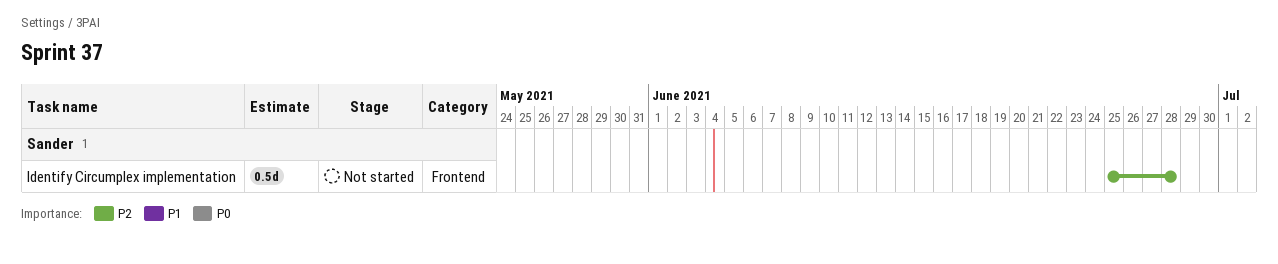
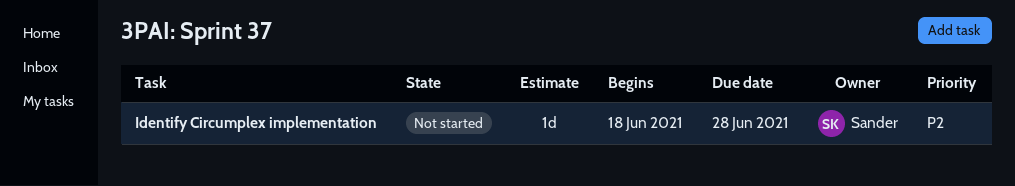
Identify Circumplex implementation, estimate: 0.5d -> 1d
Identify Circumplex implementation, start: Jun 25 -> Jun 18

